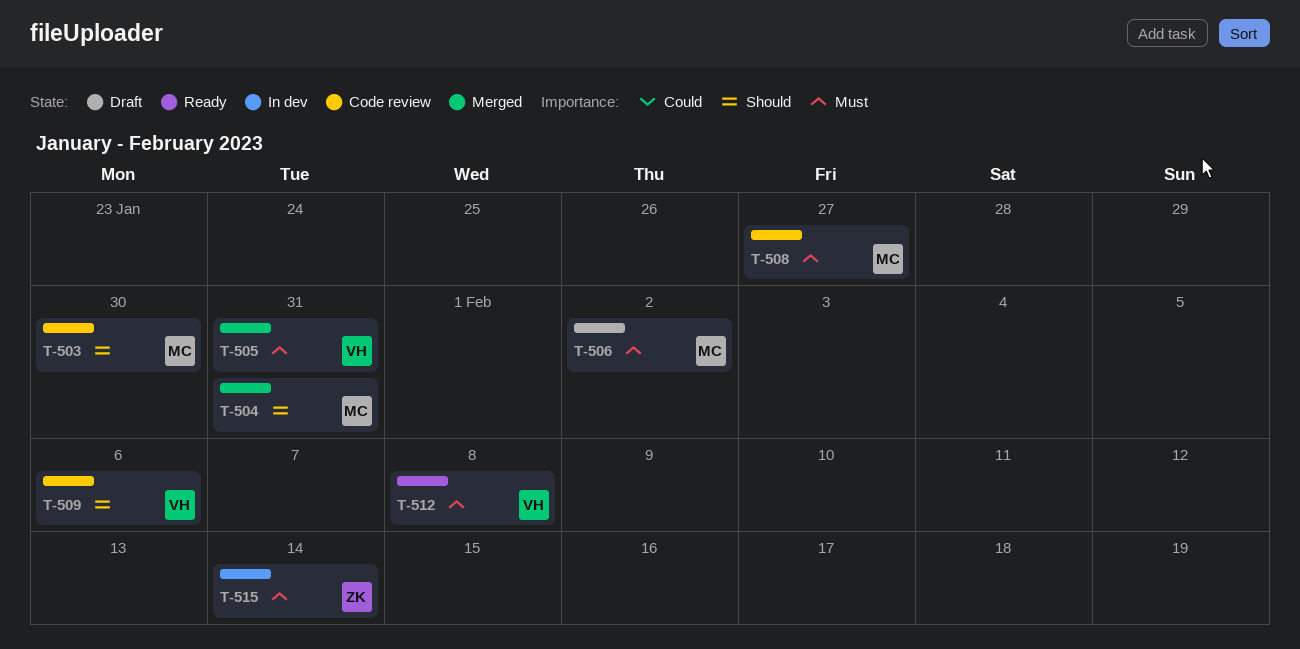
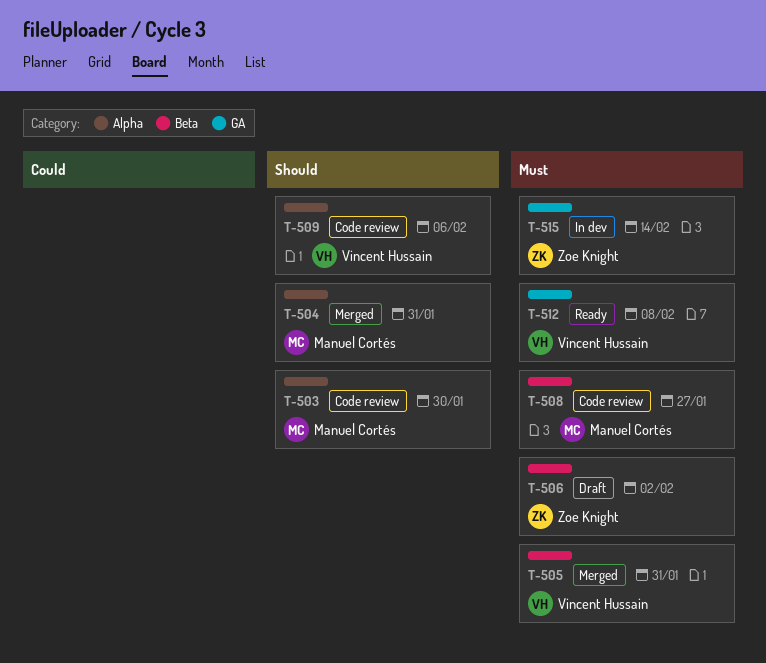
T-506, owner: Manuel Cortés -> Zoe Knight

